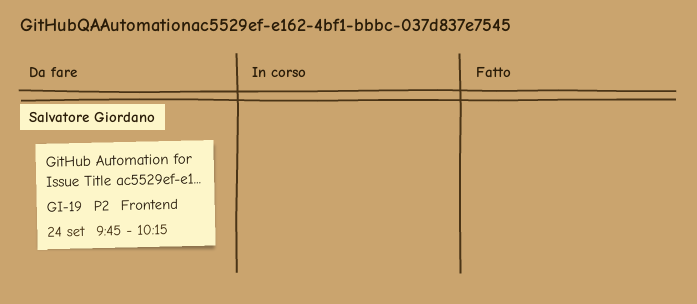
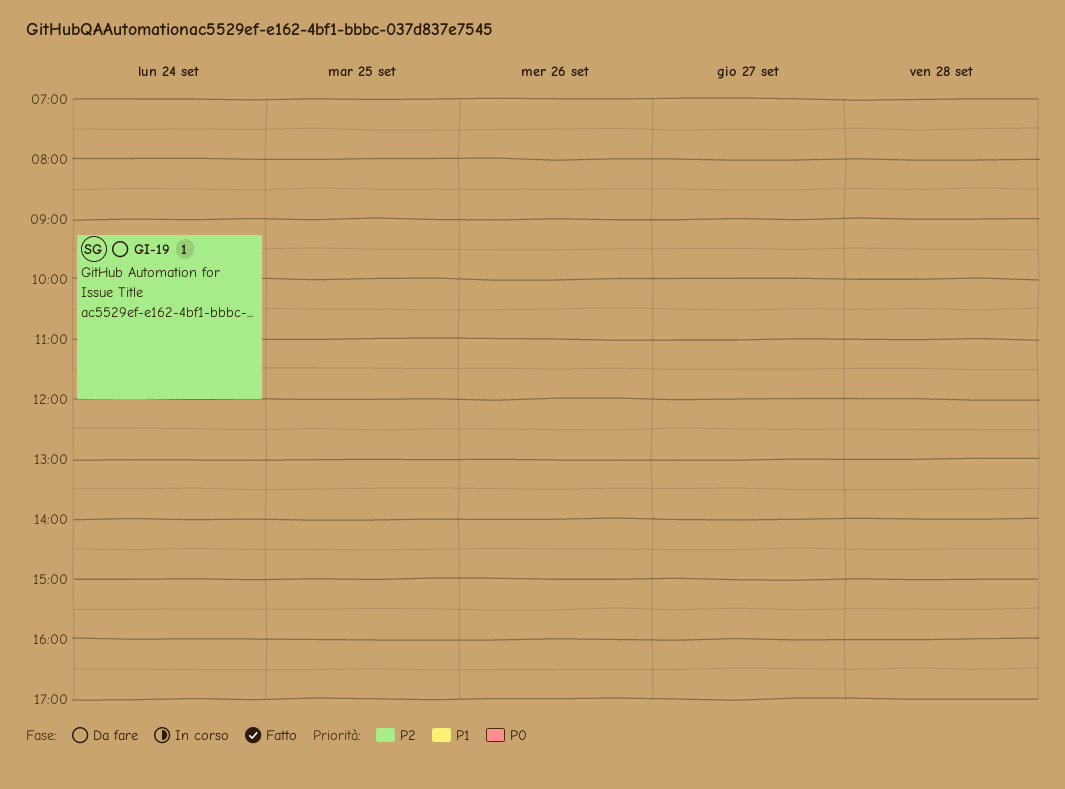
GI-19, begins: 09:45 -> 09:15
GI-19, ends: 10:15 -> 12:00

